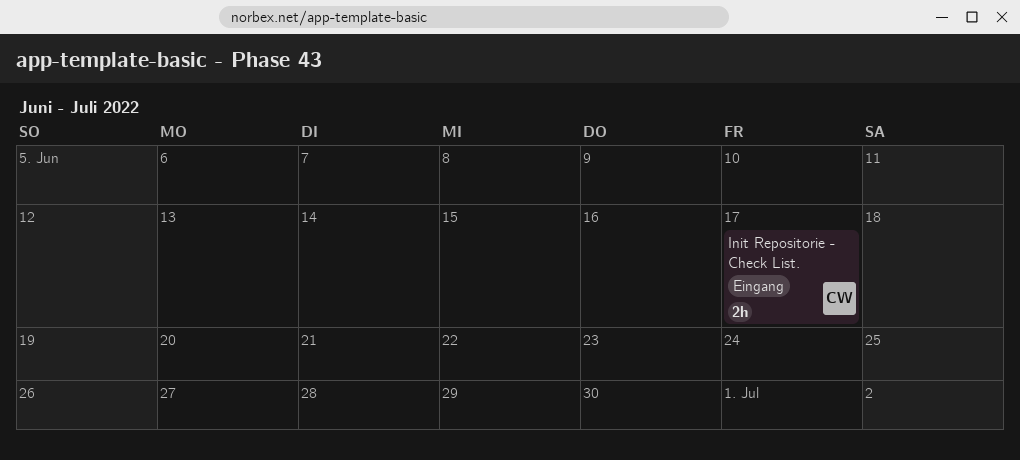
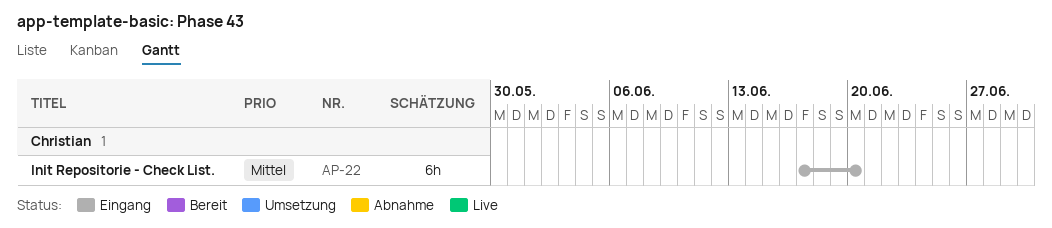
Init Repositorie - Check List., estimate: 2h -> 6h
Init Repositorie - Check List., due: Jun 17 -> Jun 20

